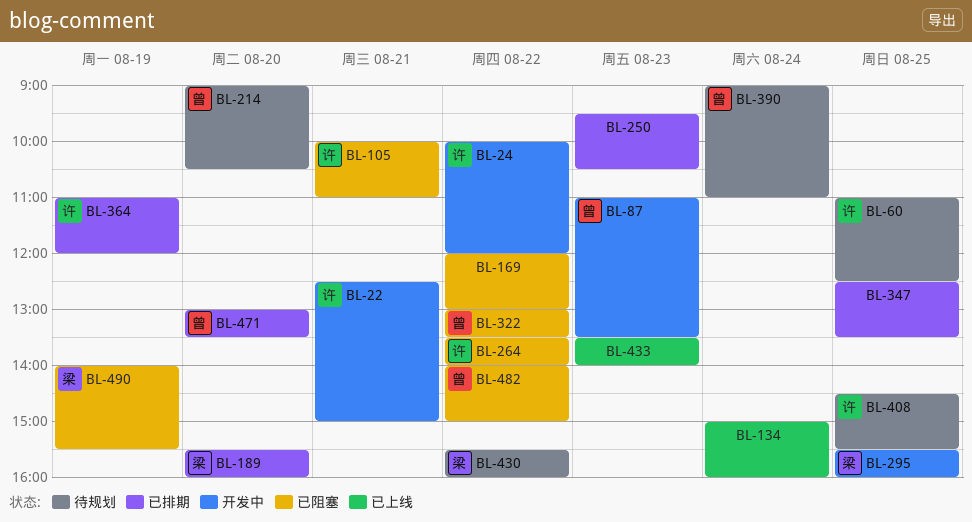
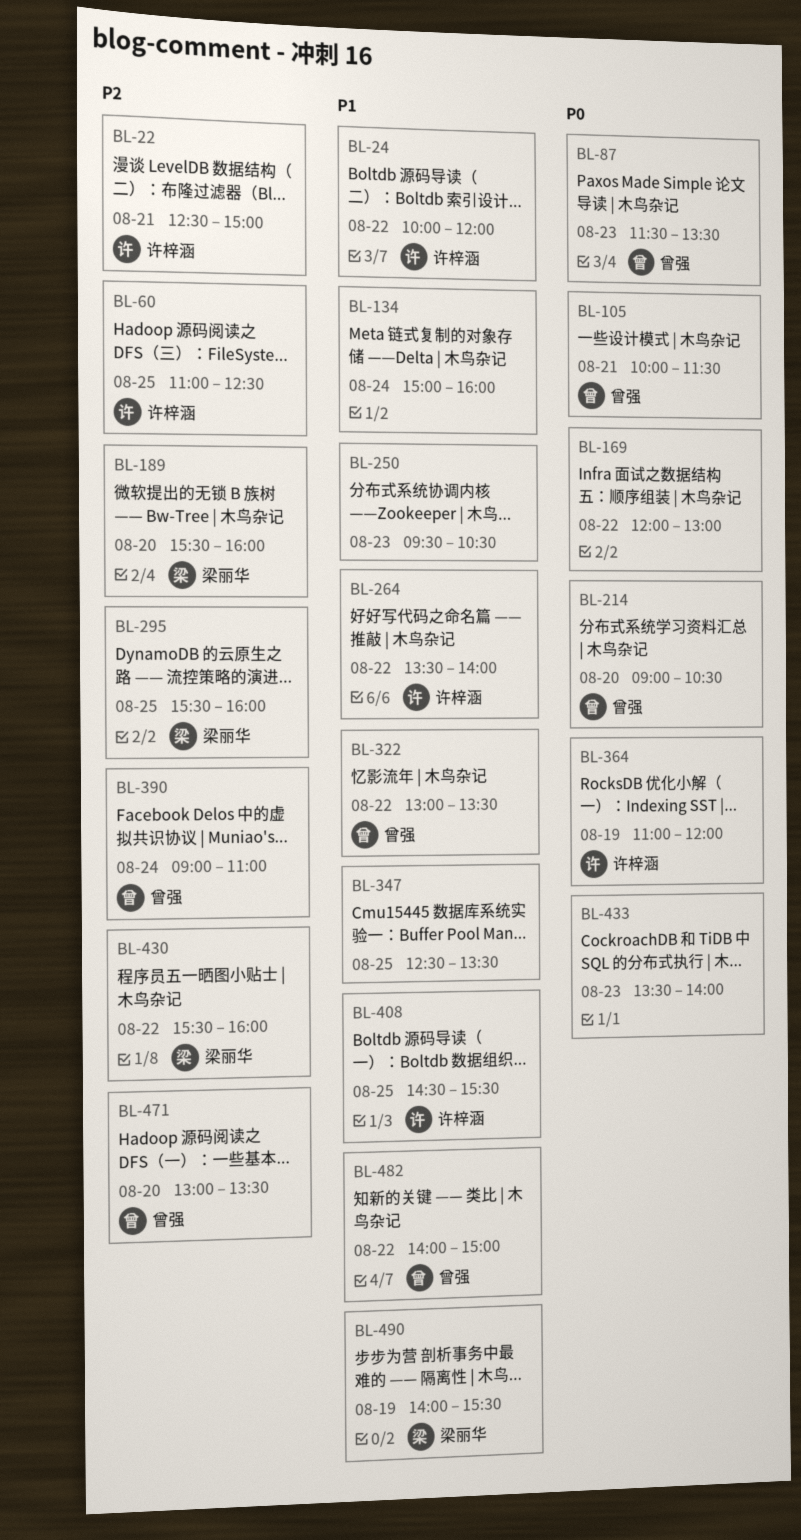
BL-87, begins: 11:00 -> 11:30
BL-105, owner: 许梓涵 -> 曾强
BL-105, ends: 11:00 -> 11:30

